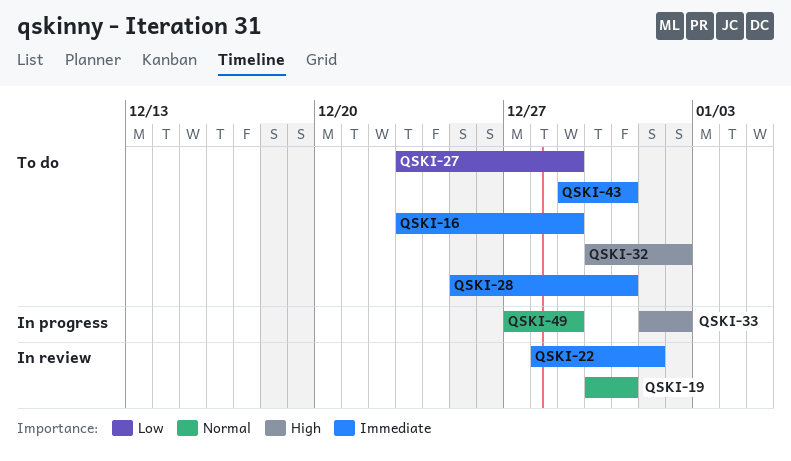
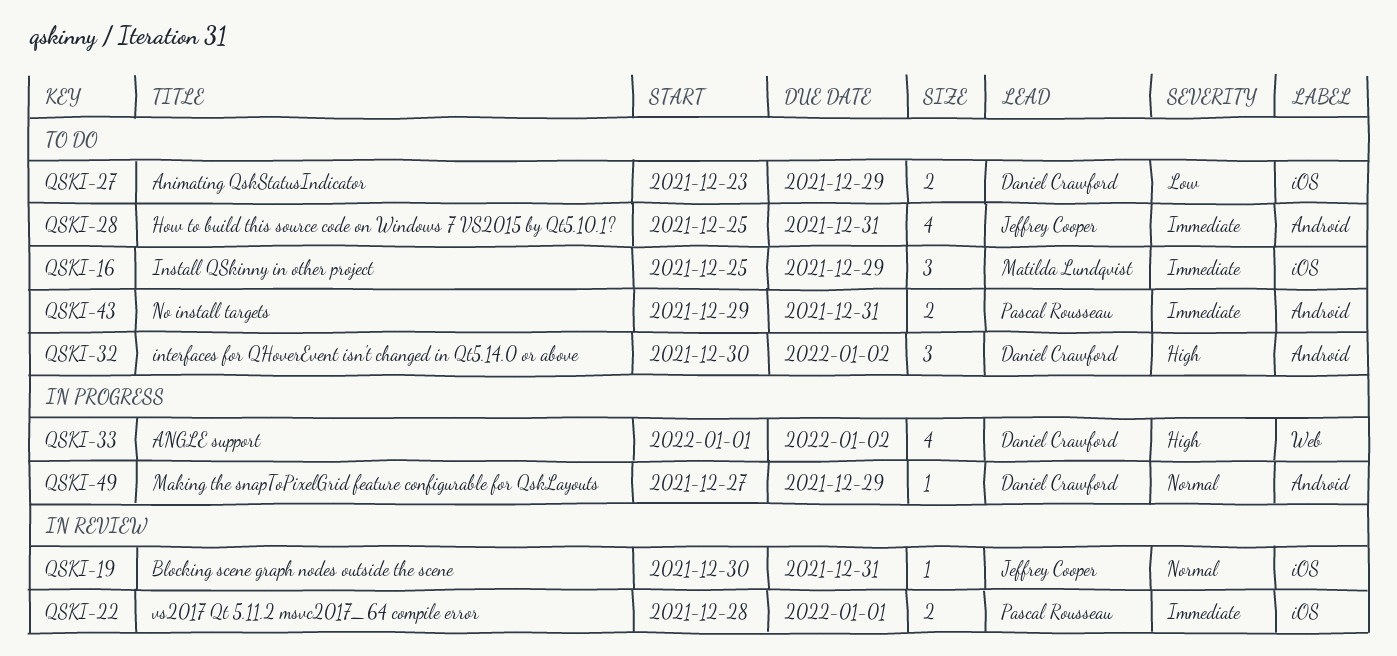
QSKI-16, start: Dec 23 -> Dec 25

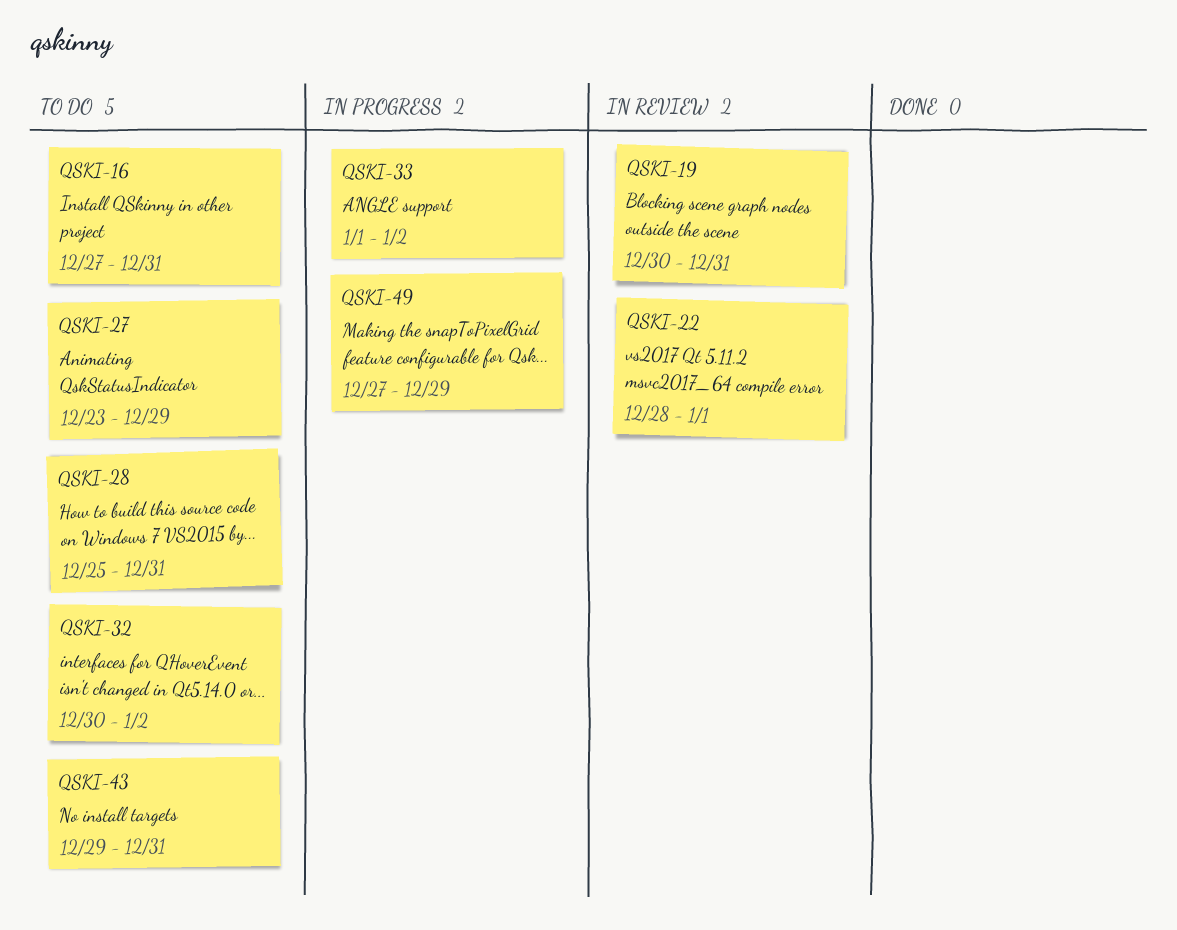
QSKI-16, start: Dec 25 -> Dec 27
QSKI-16, due: Dec 29 -> Dec 31

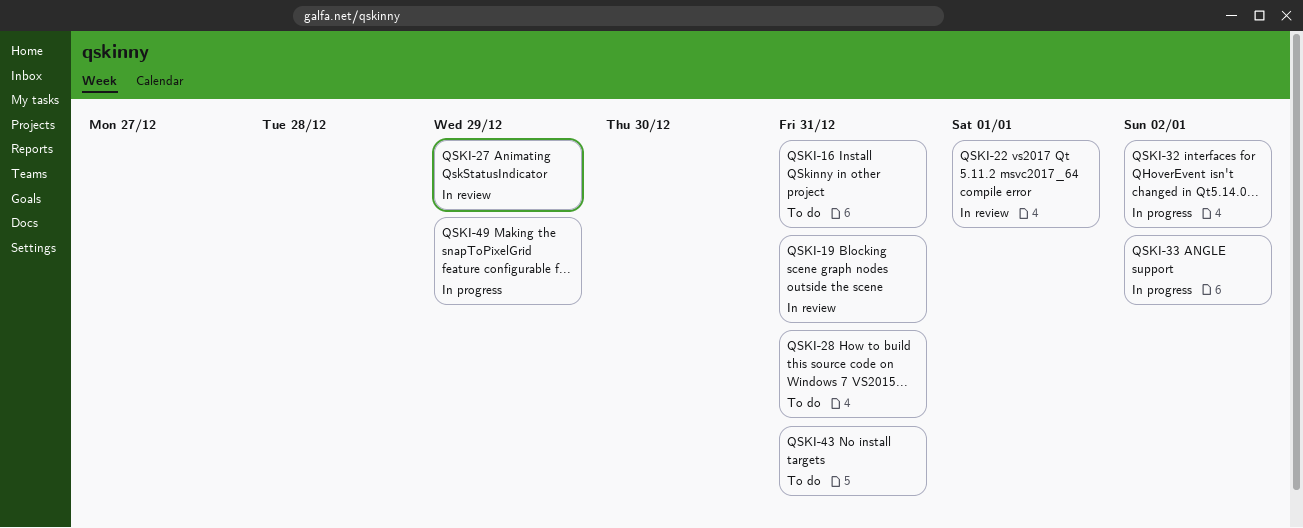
QSKI-27, status: To do -> In review
QSKI-32, status: To do -> In progress

